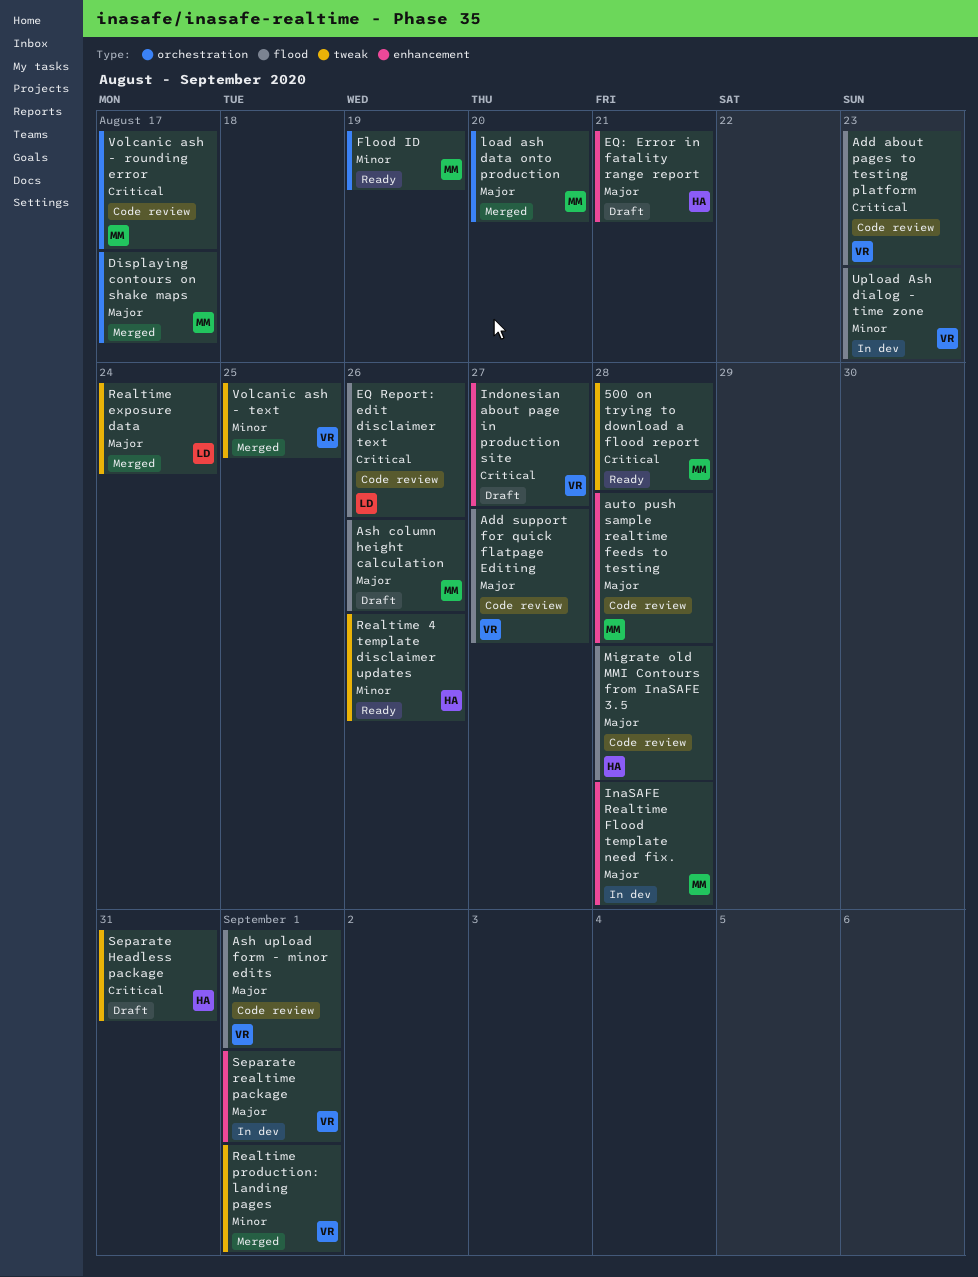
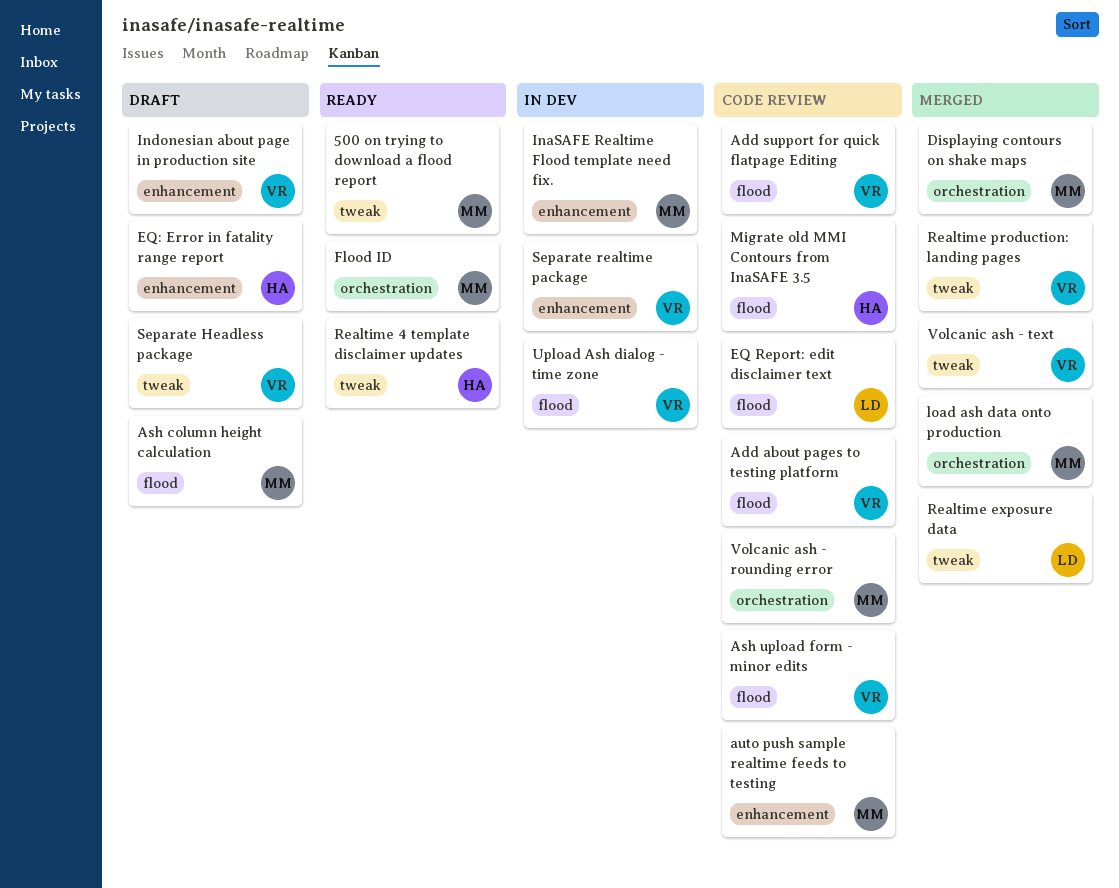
Separate Headless package, owner: HA -> VR

